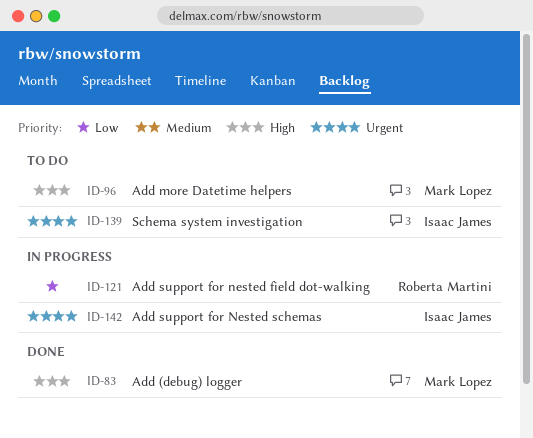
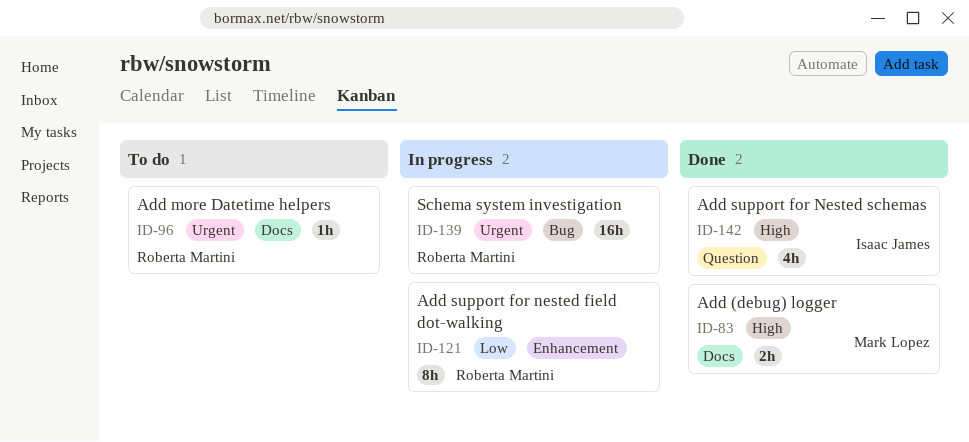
ID-96, owner: Mark Lopez -> Roberta Martini
ID-96, priority: High -> Urgent
ID-139, status: To do -> In progress
ID-139, owner: Isaac James -> Roberta Martini
ID-142, status: In progress -> Done
ID-142, priority: Urgent -> High

